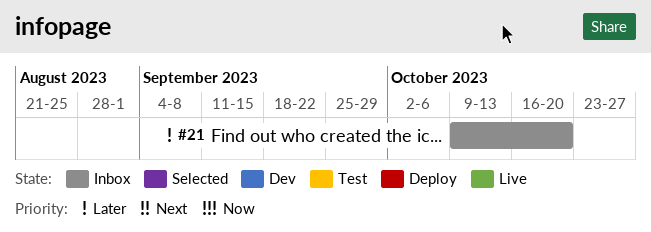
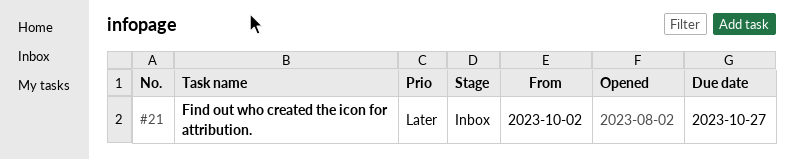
#21, start: Oct 9 -> Oct 2
#21, due: Oct 20 -> Oct 27

